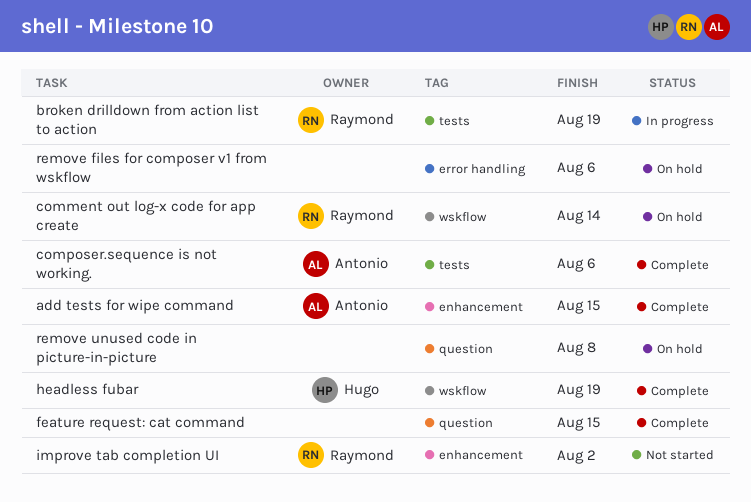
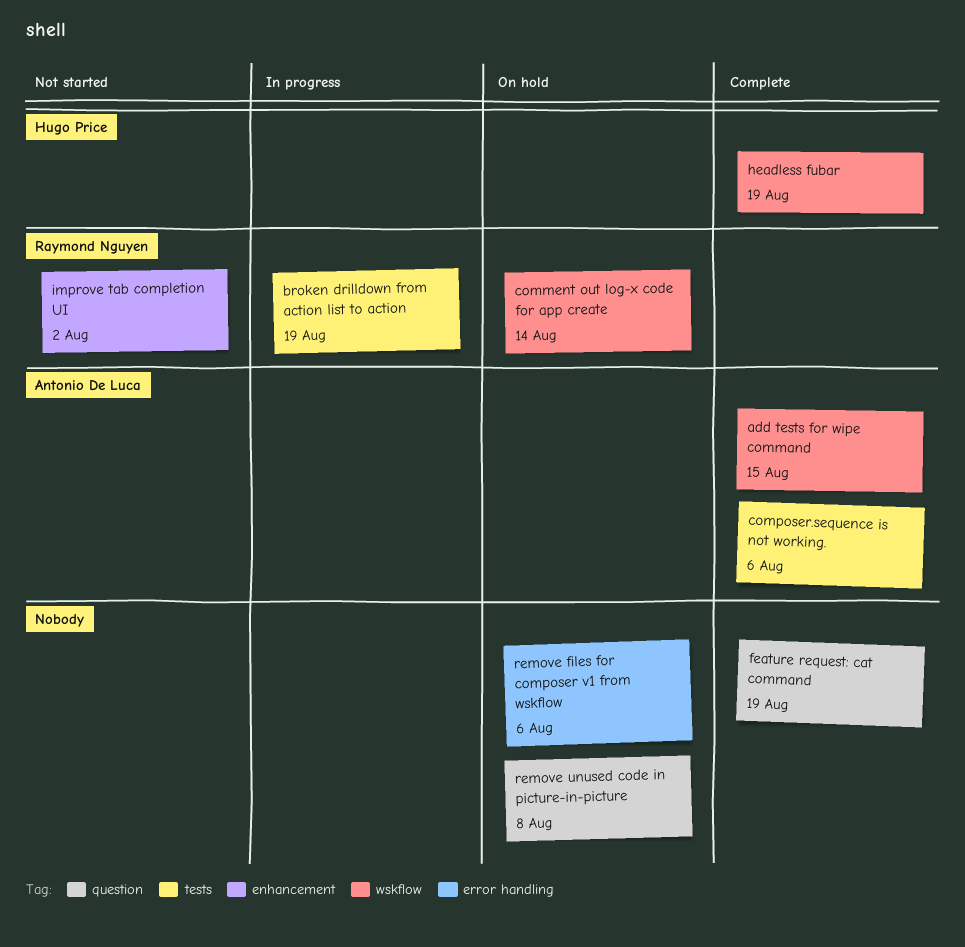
add tests for wipe command, label: enhancement -> wskflow
feature request: cat command, due: Aug 15 -> Aug 19

